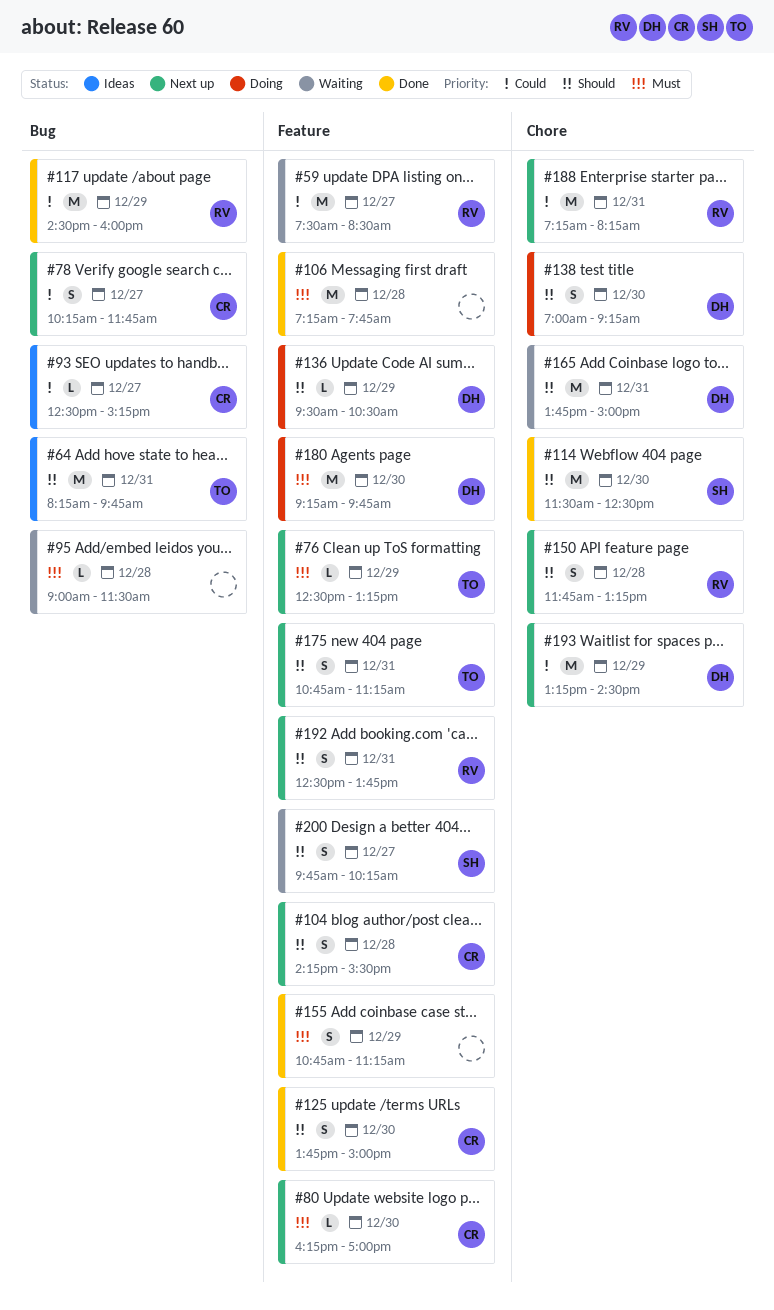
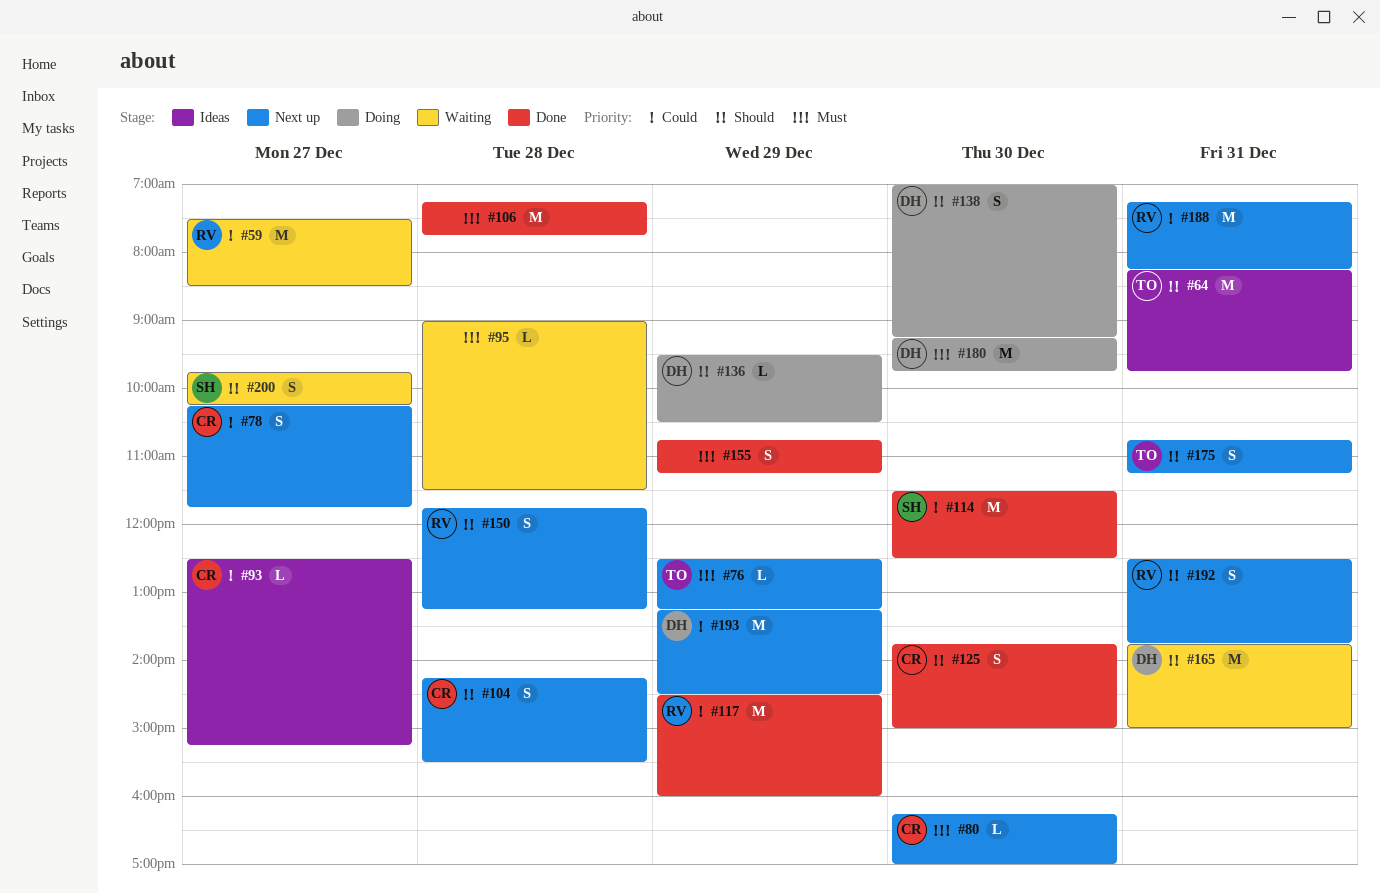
#114, priority: Should -> Could

